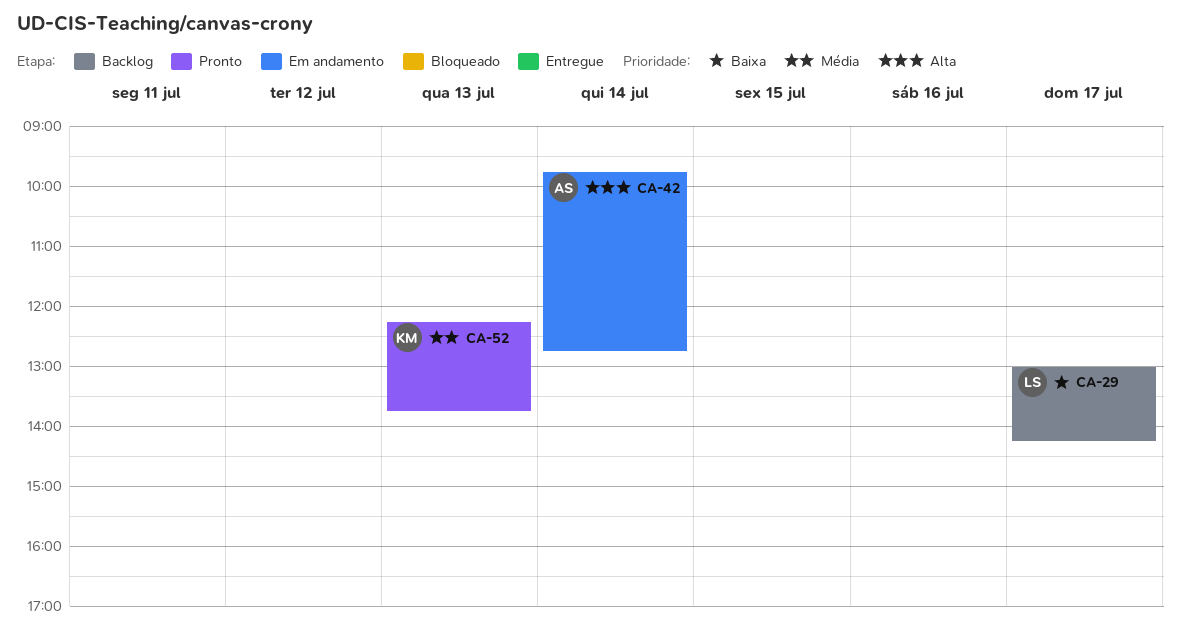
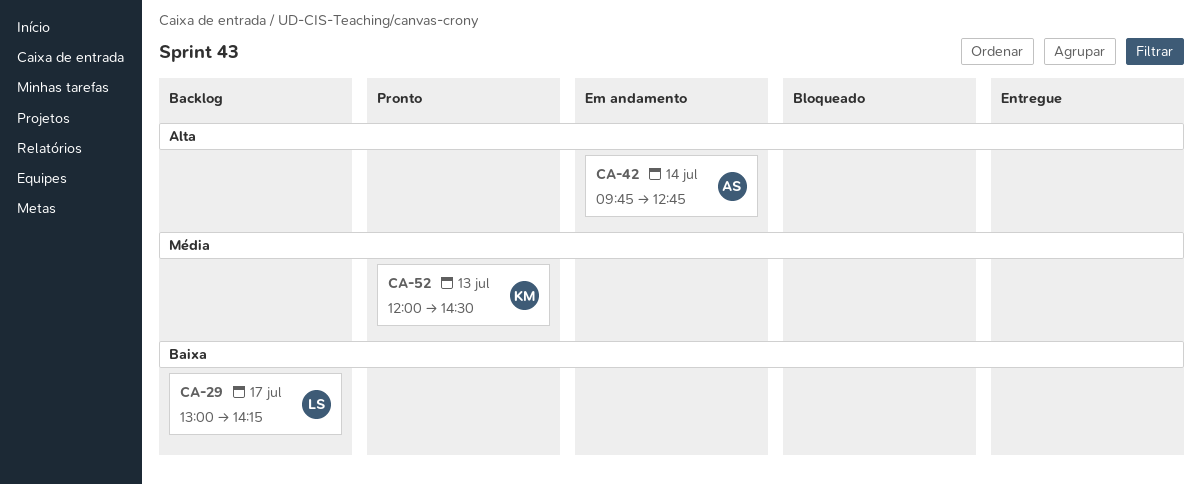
CA-52, begins: 12:15 -> 12:00
CA-52, ends: 13:45 -> 14:30

